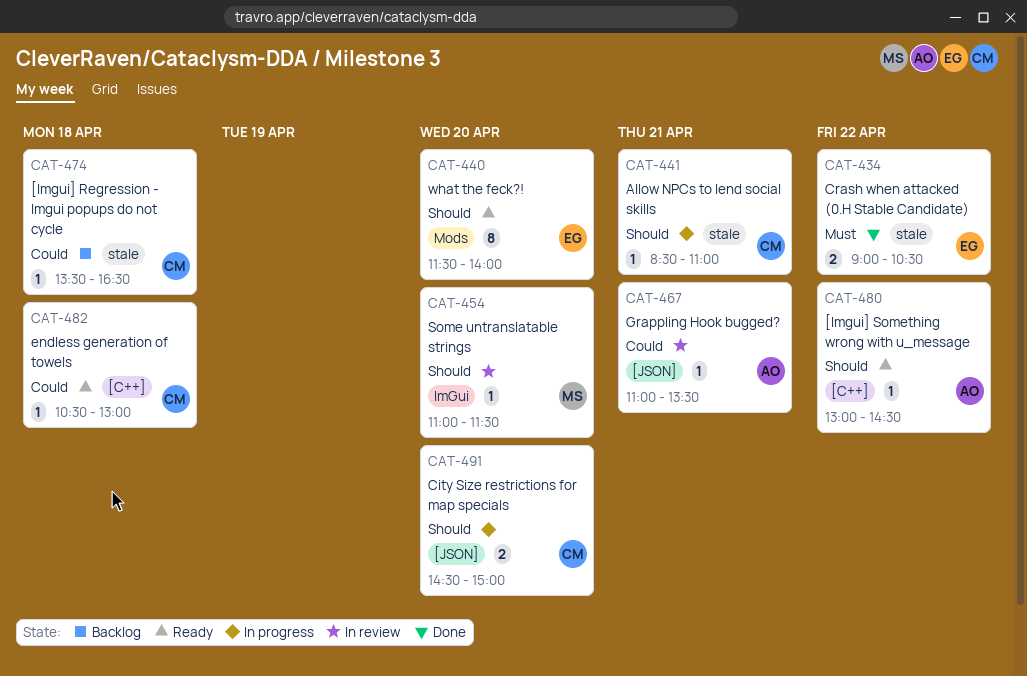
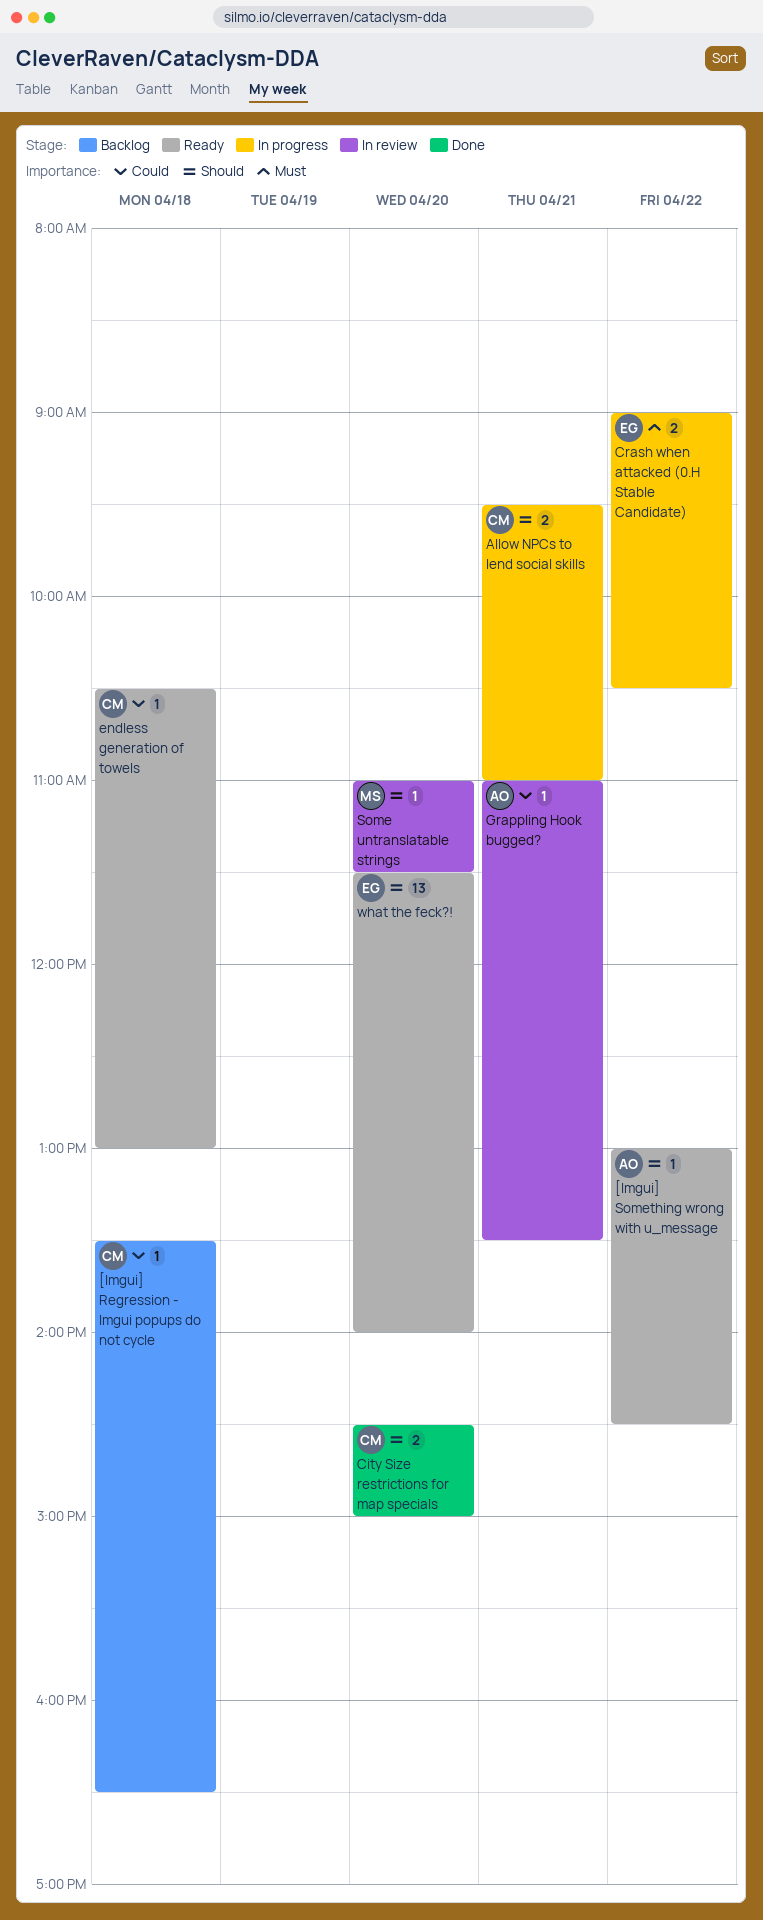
Allow NPCs to lend social skills, estimate: 1 -> 2
Allow NPCs to lend social skills, begins: 08:30 -> 09:30
City Size restrictions for map specials, status: In progress -> Done
Crash when attacked (0.H Stable Candidate), status: Done -> In progress
what the feck?!, estimate: 8 -> 13

